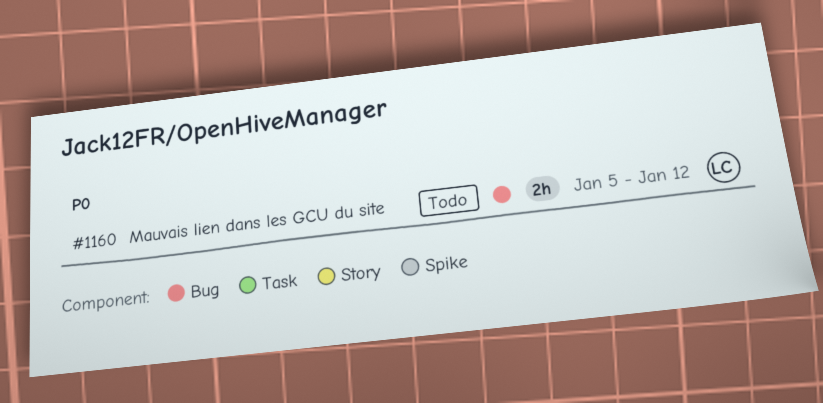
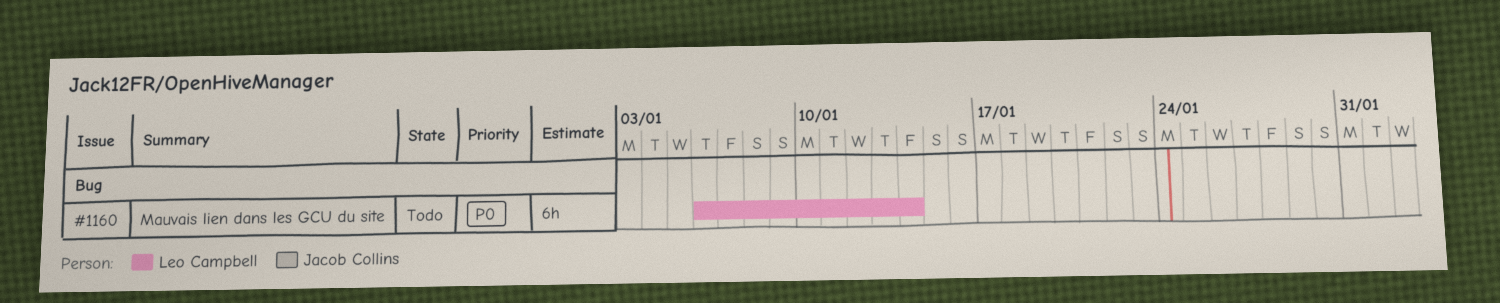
#1160, estimate: 2h -> 6h
#1160, start: Jan 5 -> Jan 6
#1160, due: Jan 12 -> Jan 14

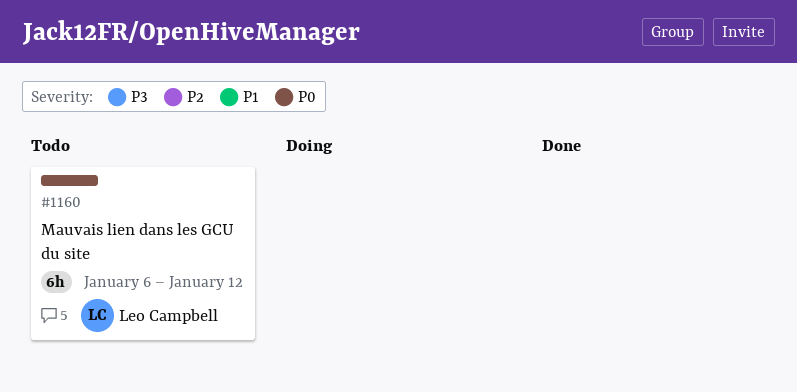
#1160, due: Jan 14 -> Jan 12

